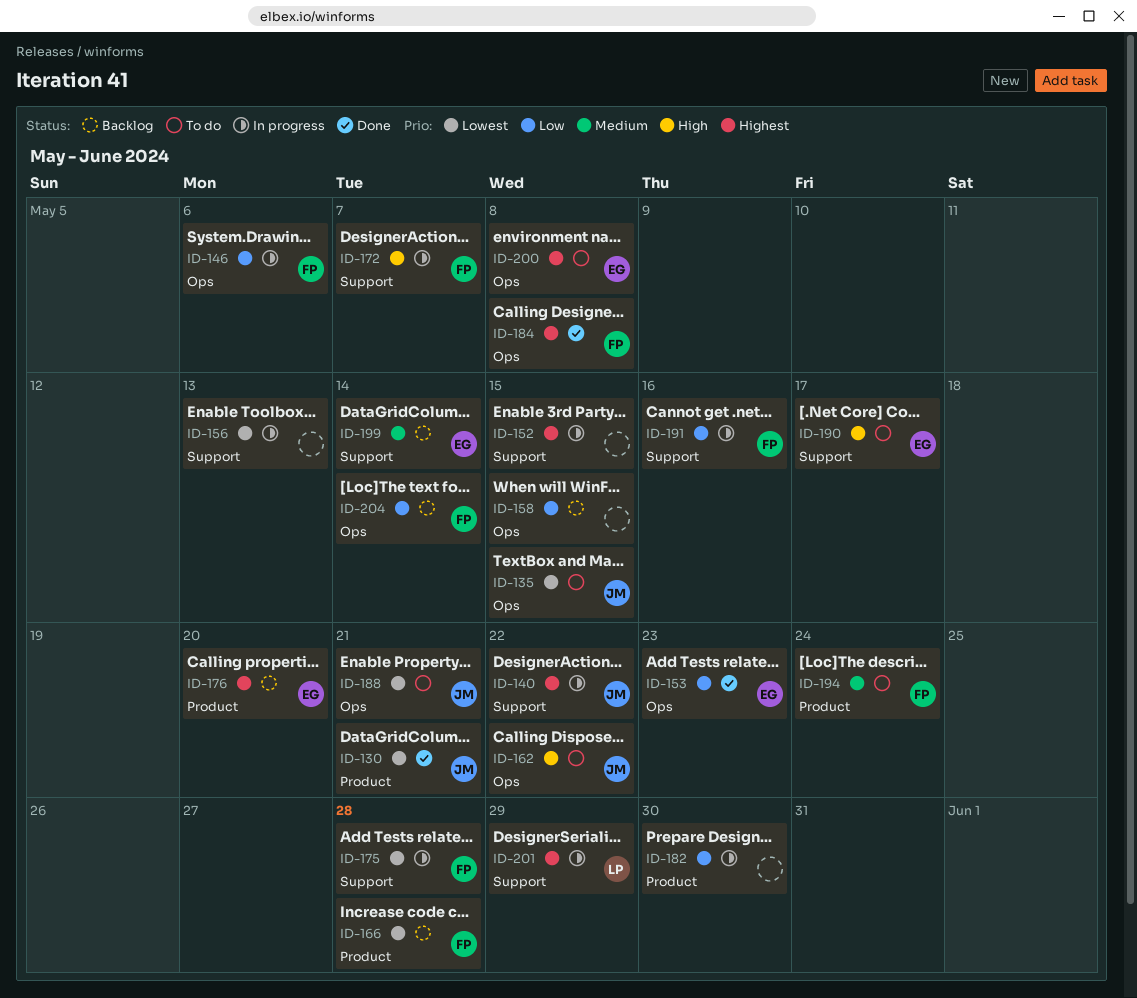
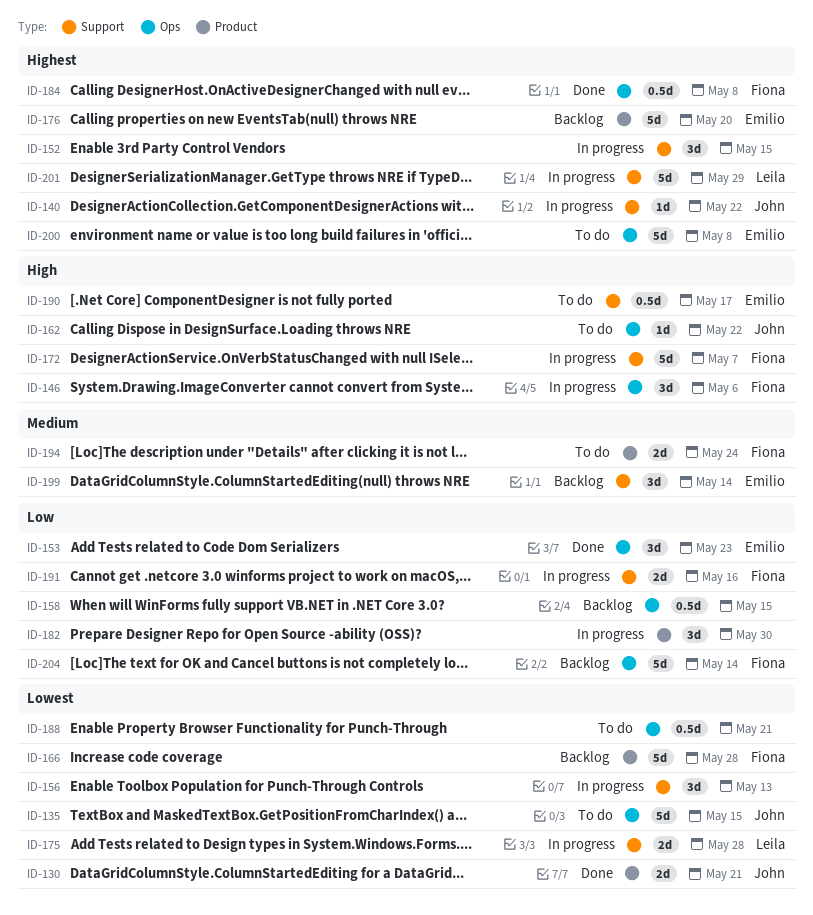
ID-146, priority: Low -> High
ID-175, owner: Fiona -> Leila
ID-188, owner: John -> none

